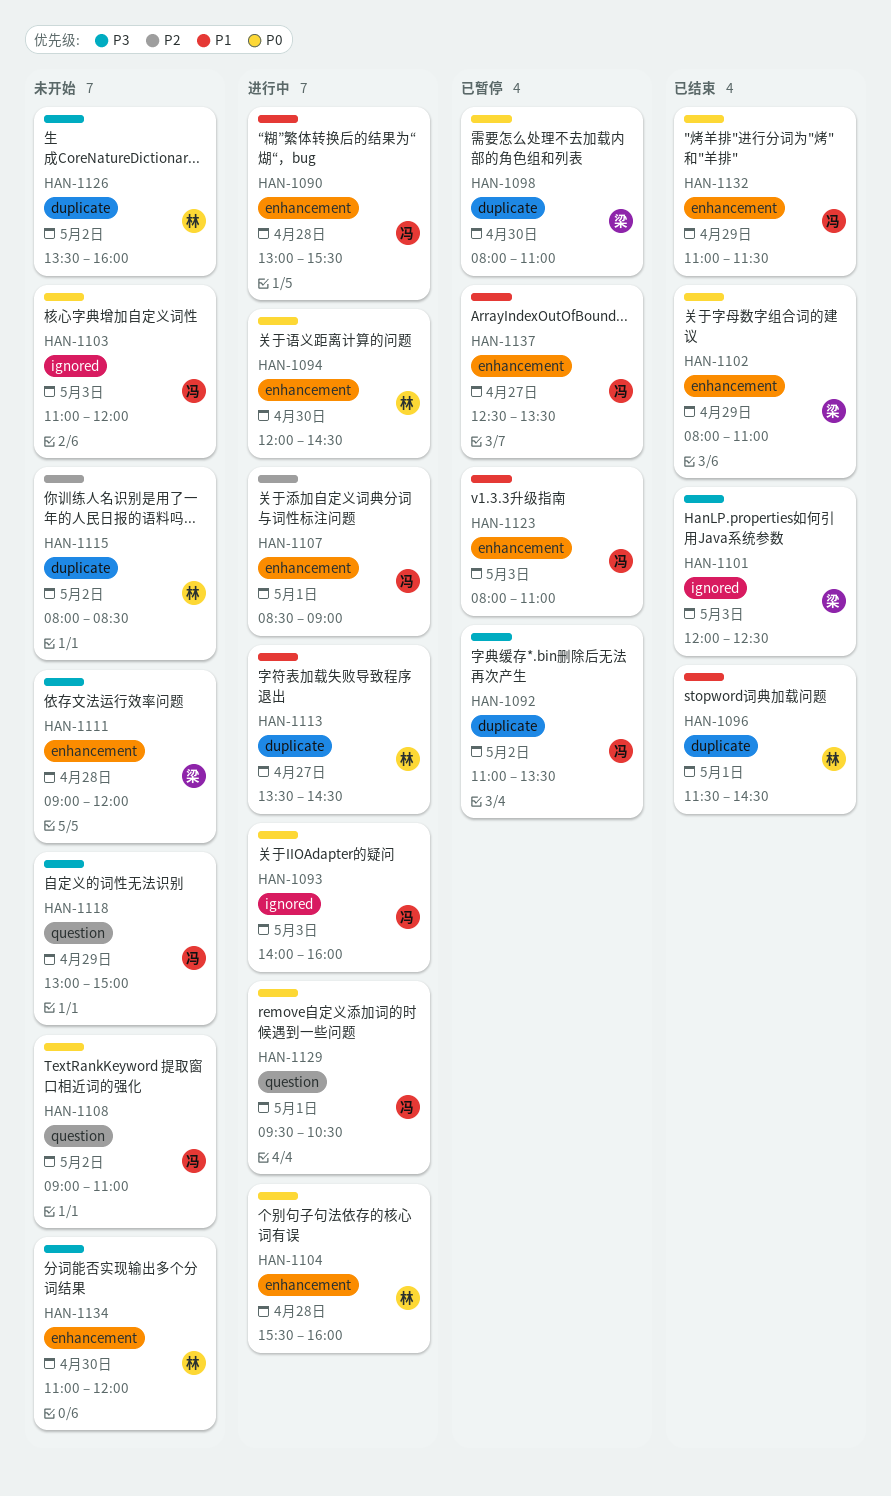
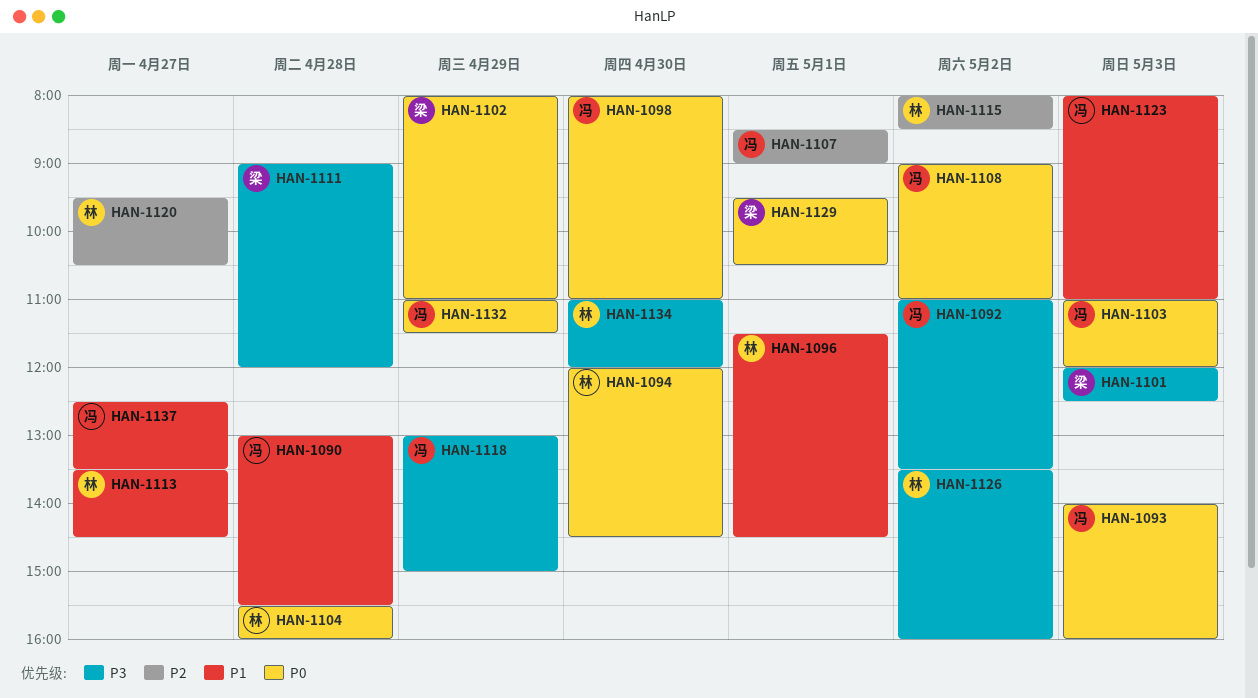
HAN-1098, owner: 梁 -> 冯
HAN-1120: none -> present
HAN-1129, owner: 冯 -> 梁

